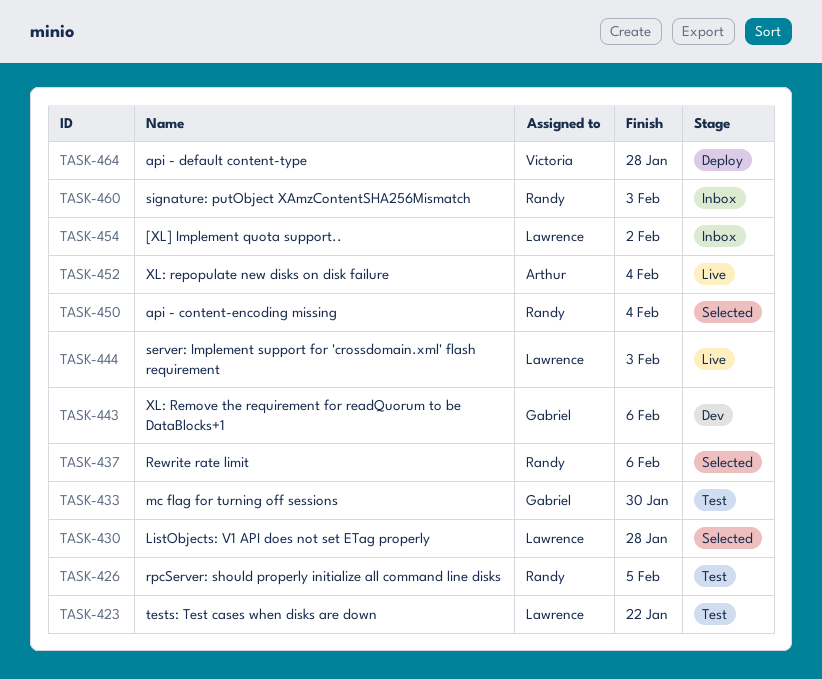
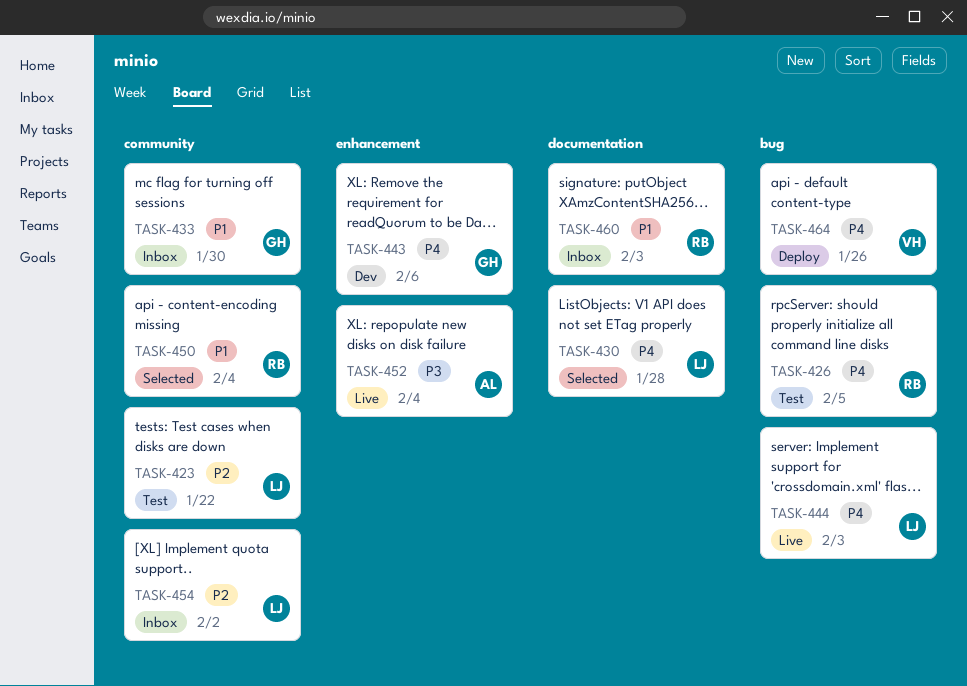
TASK-433, status: Test -> Inbox
TASK-437: present -> none
TASK-464, due: Jan 28 -> Jan 26

